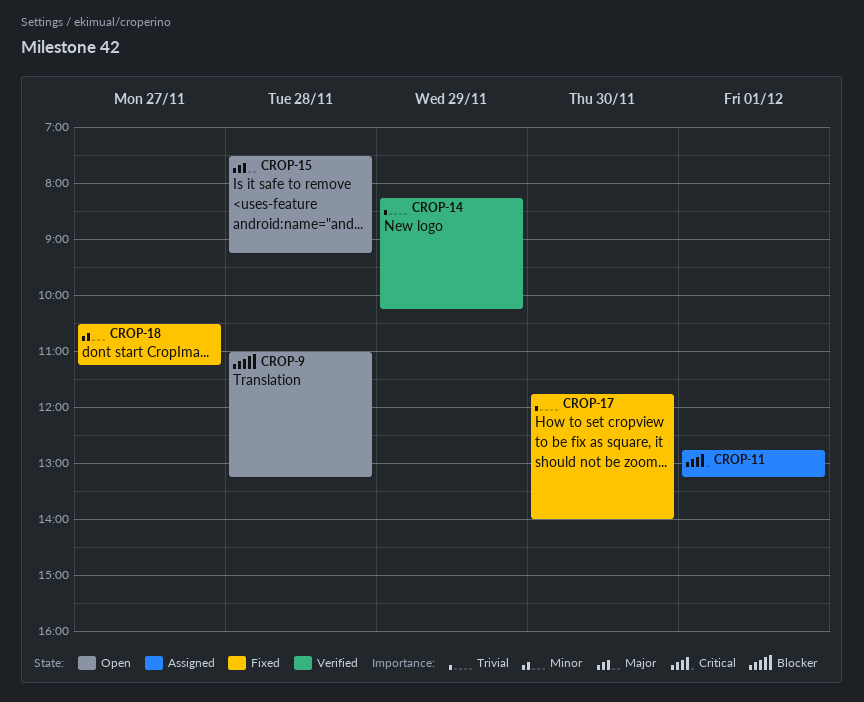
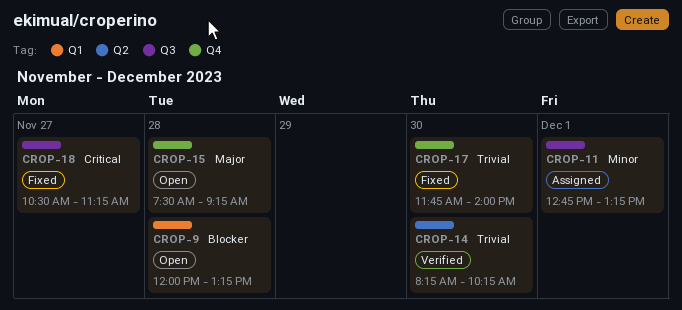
CROP-9, begins: 11:00 -> 12:00
CROP-11, priority: Critical -> Minor
CROP-14, day: Nov 29 -> Nov 30
CROP-18, priority: Minor -> Critical

